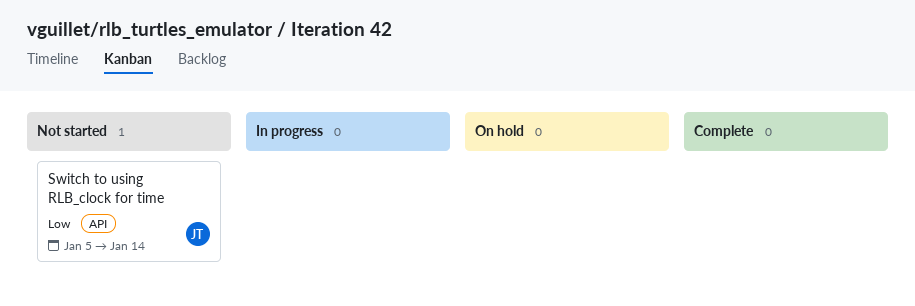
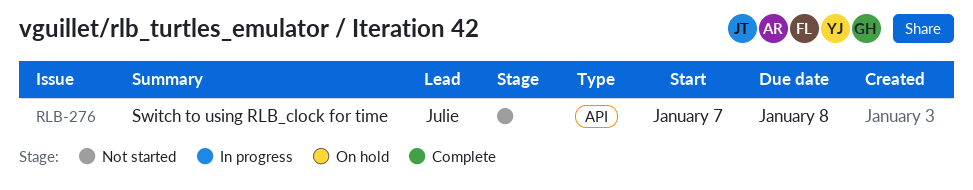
Switch to using RLB_clock for time, start: Jan 5 -> Jan 7
Switch to using RLB_clock for time, due: Jan 14 -> Jan 8

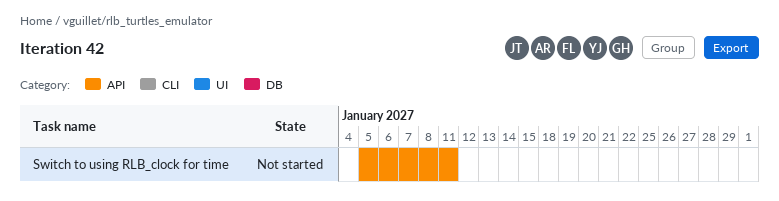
Switch to using RLB_clock for time, start: Jan 7 -> Jan 5
Switch to using RLB_clock for time, due: Jan 8 -> Jan 11

